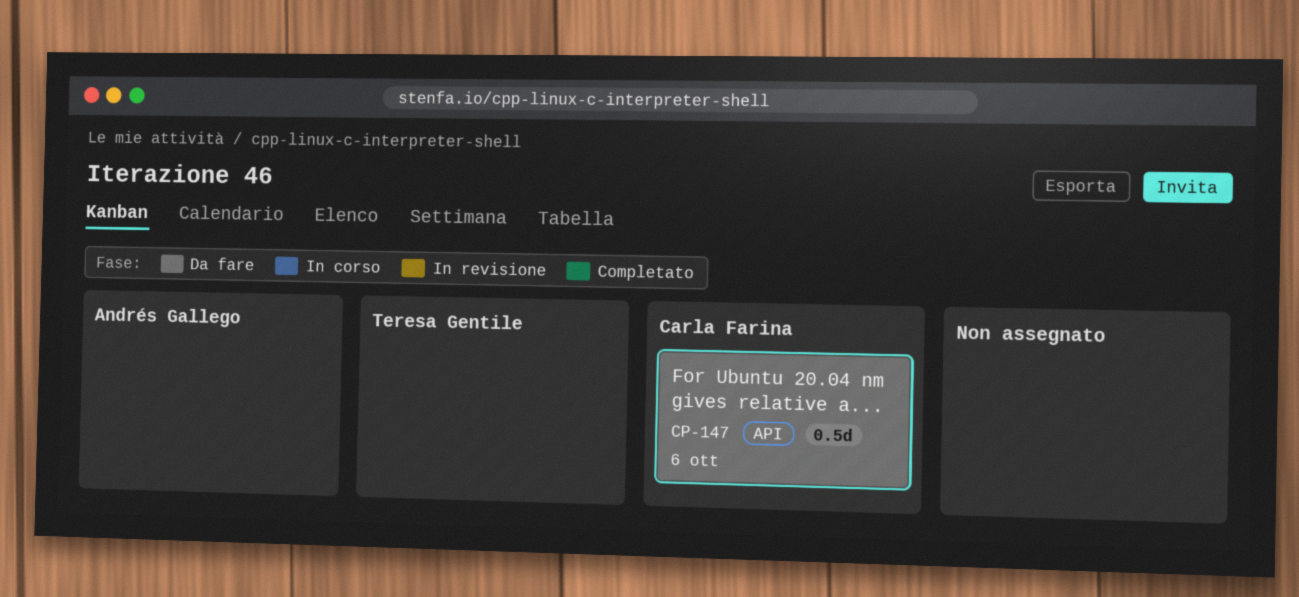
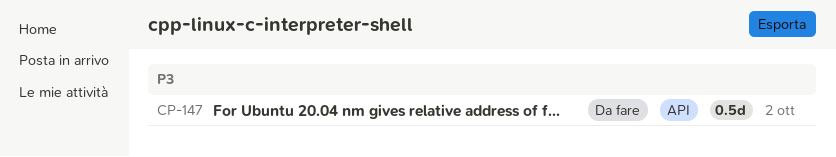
CP-147, due: Oct 6 -> Oct 2

